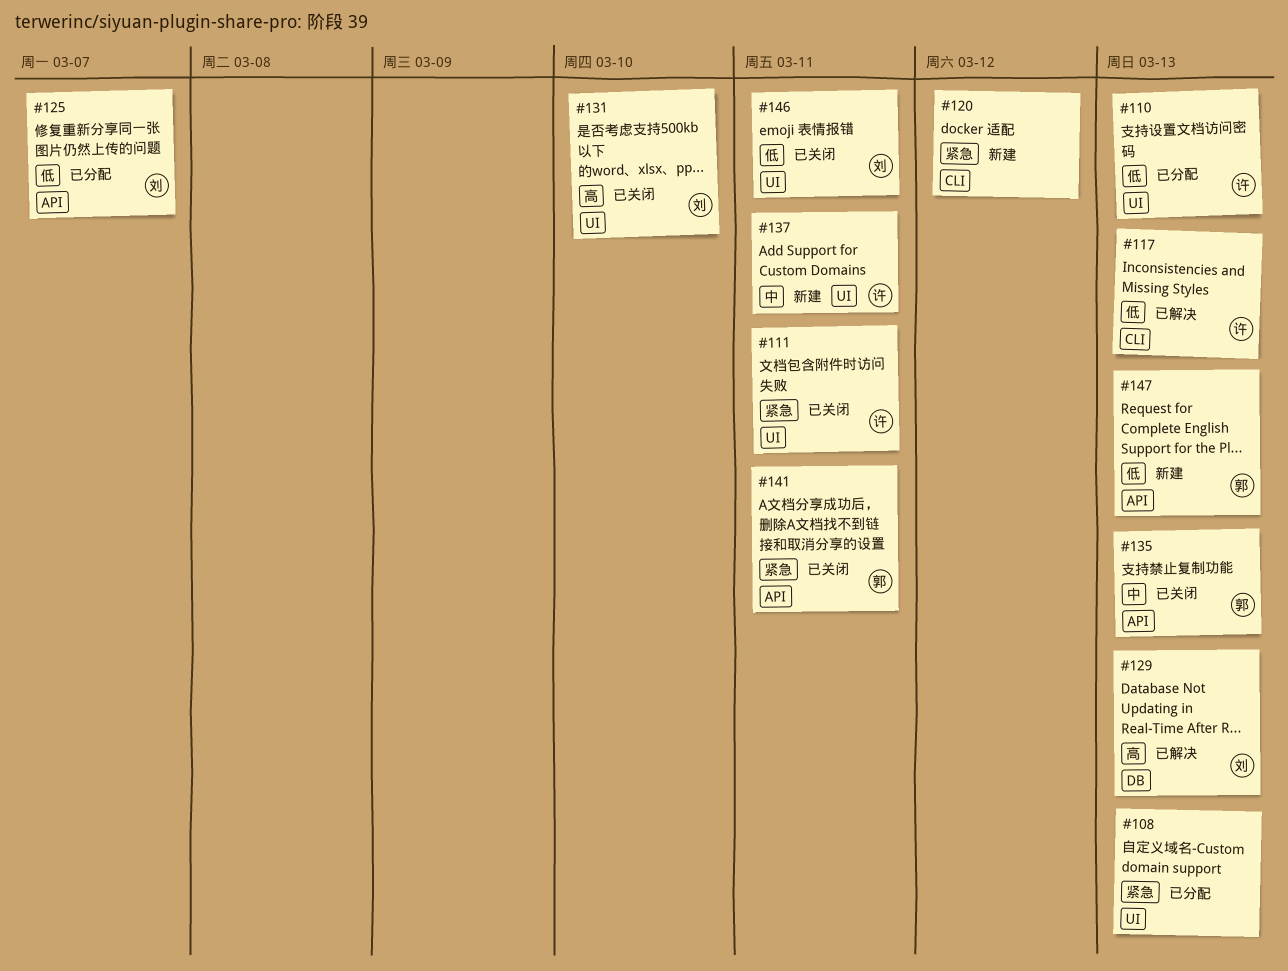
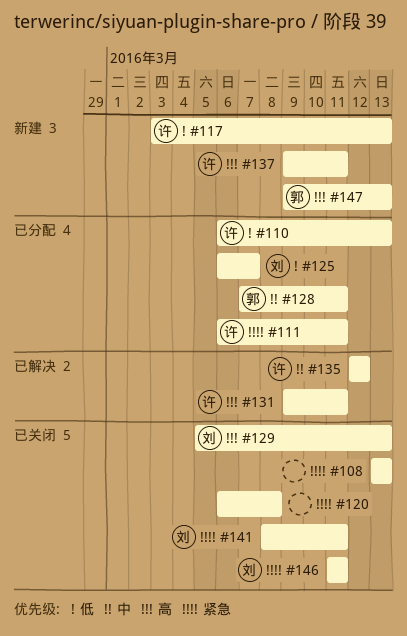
#108, status: 已分配 -> 已关闭
#111, status: 已关闭 -> 已分配
#117, status: 已解决 -> 新建
#120, status: 新建 -> 已关闭
#120, due: Mar 12 -> Mar 8
#128: none -> present
#129, status: 已解决 -> 已关闭
#131, status: 已关闭 -> 已解决
#131, owner: 刘 -> 许
#131, due: Mar 10 -> Mar 11
#135, status: 已关闭 -> 已解决
#135, owner: 郭 -> 许
#135, due: Mar 13 -> Mar 12
#137, priority: 中 -> 高
#141, owner: 郭 -> 刘
#146, priority: 低 -> 紧急
#147, priority: 低 -> 高

